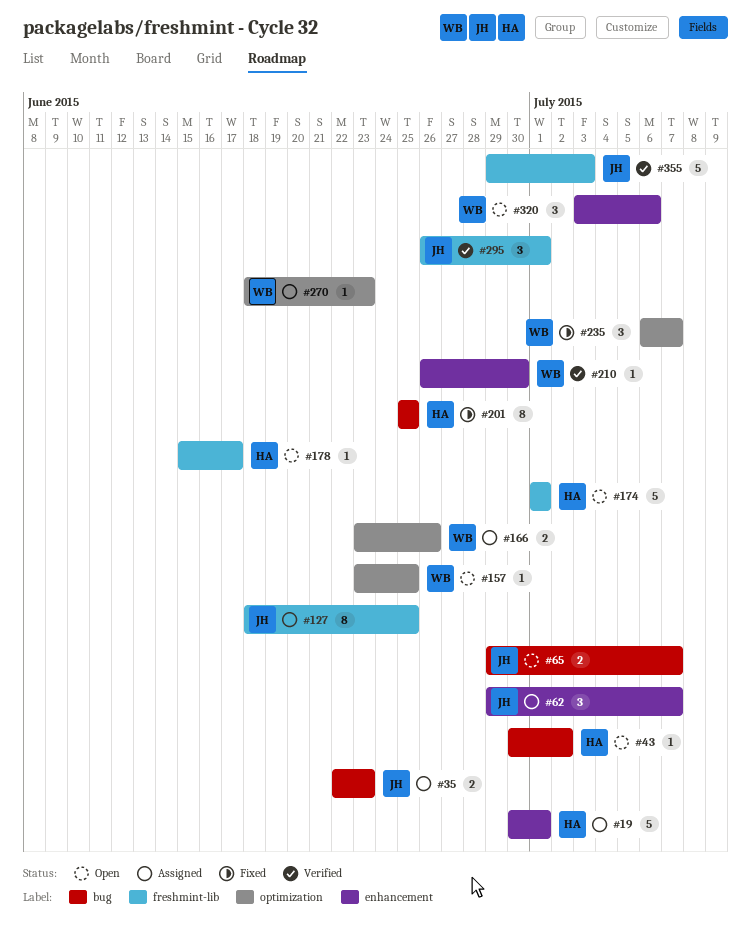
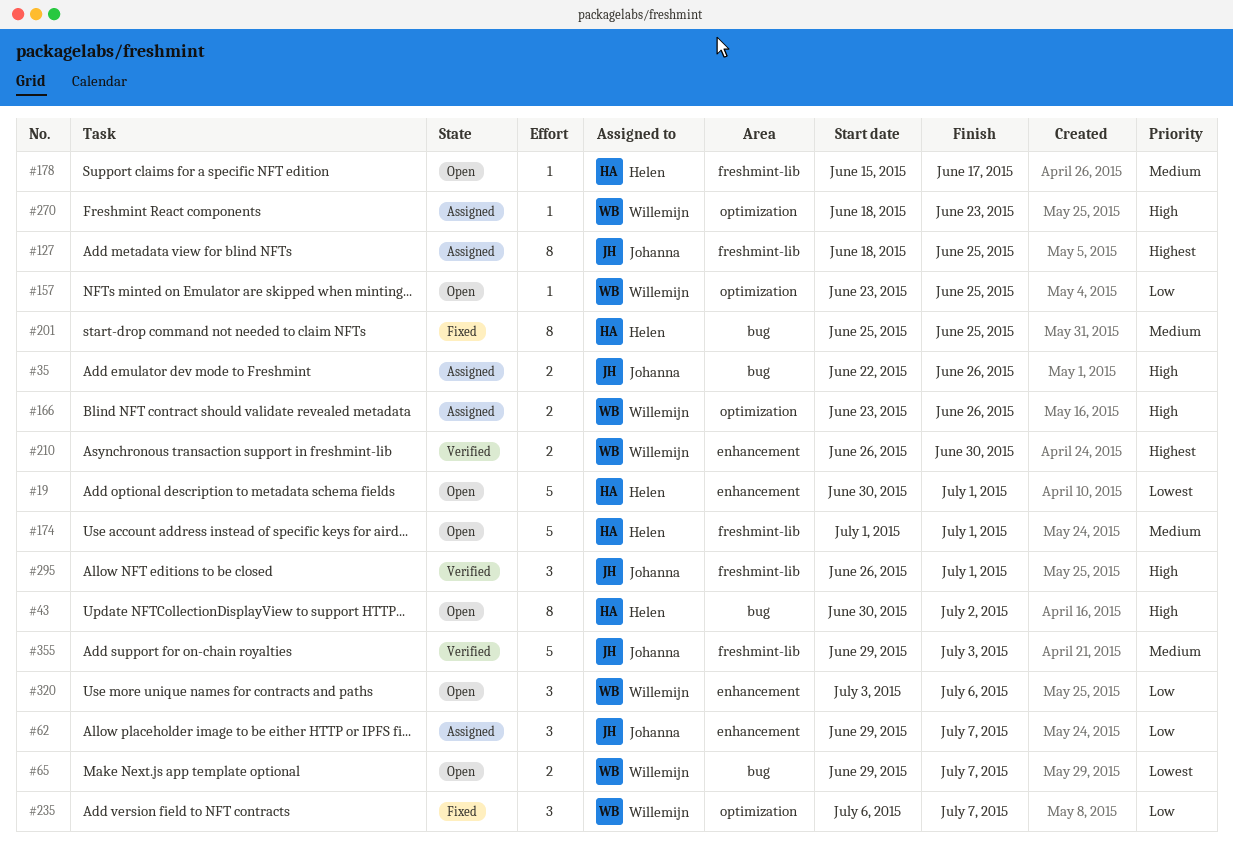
#19, status: Assigned -> Open
#35, due: Jun 23 -> Jun 26
#43, estimate: 1 -> 8
#65, owner: Johanna -> Willemijn
#210, estimate: 1 -> 2

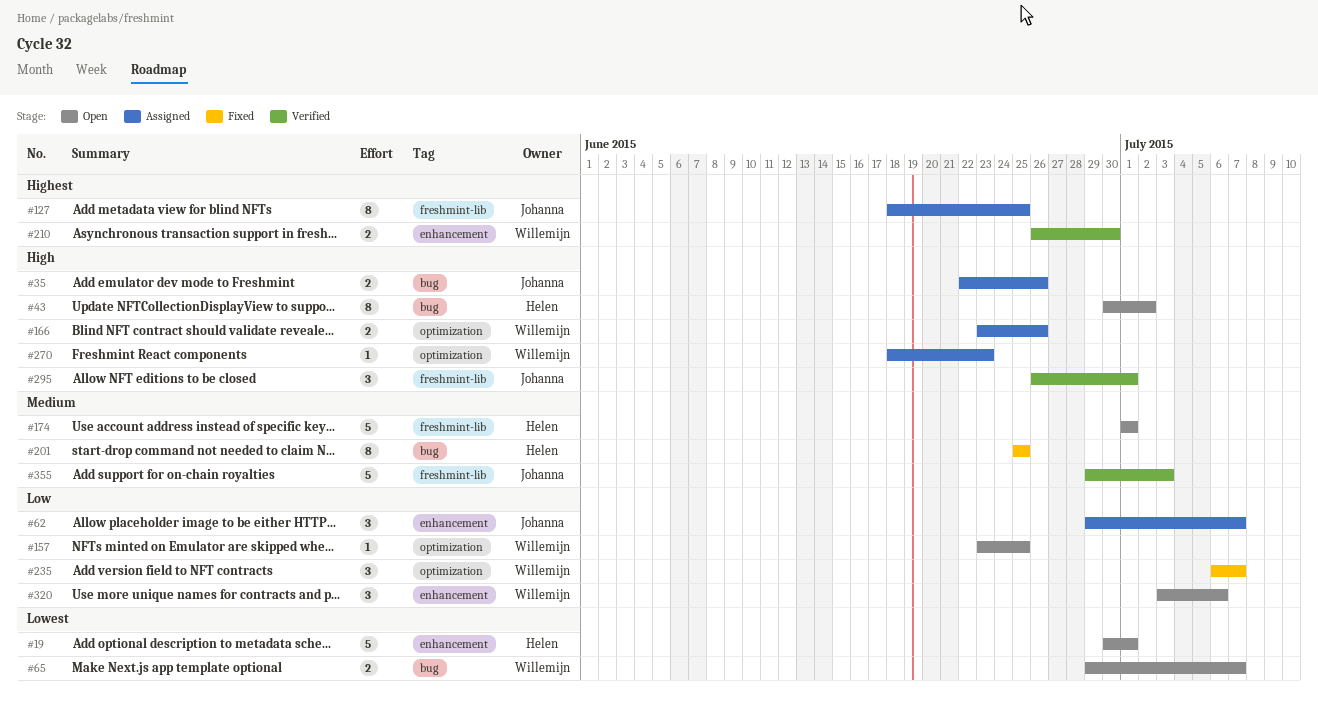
#178: present -> none

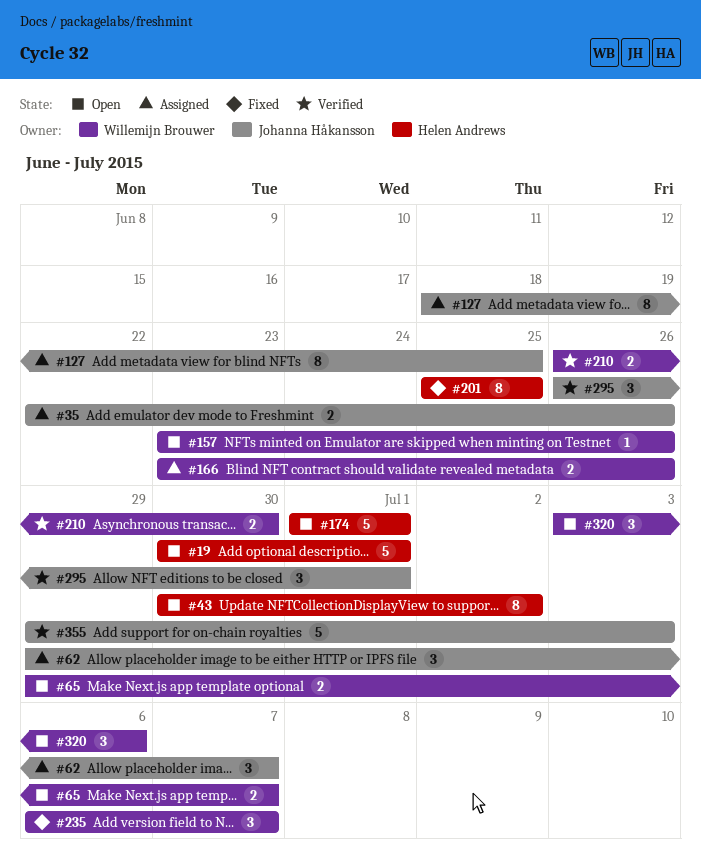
#157, due: Jun 25 -> Jun 26
#270: present -> none

